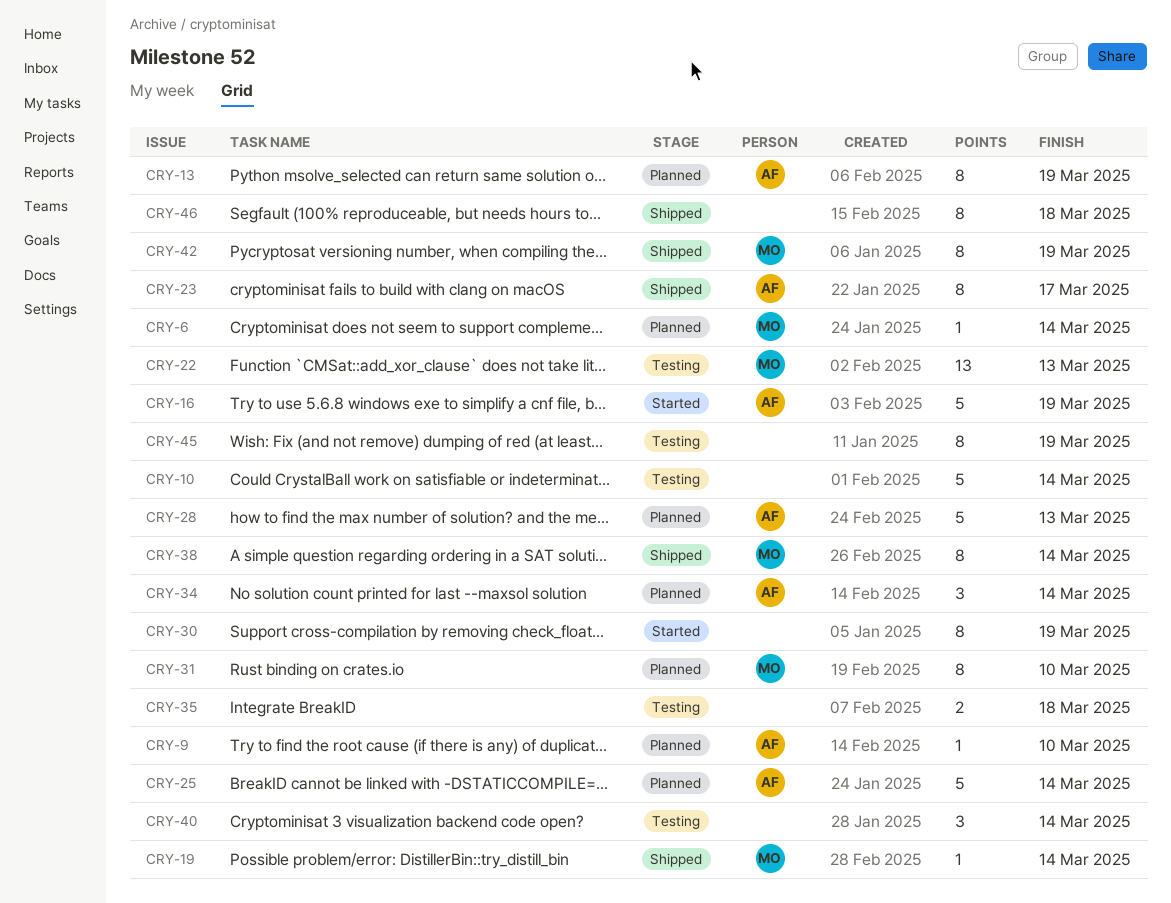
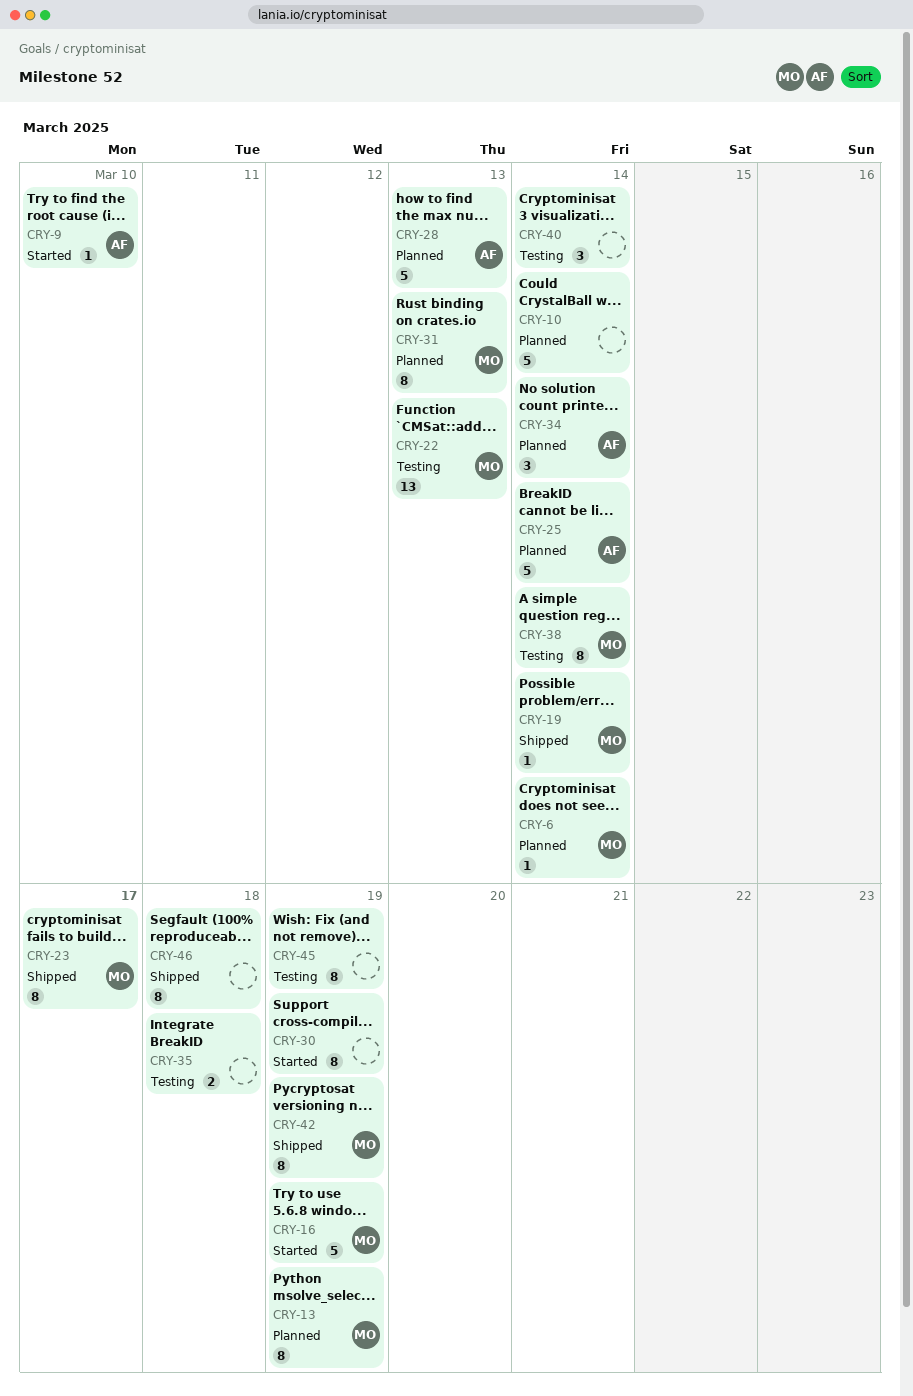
CRY-9, status: Planned -> Started
CRY-10, status: Testing -> Planned
CRY-13, owner: AF -> MO
CRY-16, owner: AF -> MO
CRY-23, owner: AF -> MO
CRY-31, due: Mar 10 -> Mar 13
CRY-38, status: Shipped -> Testing

